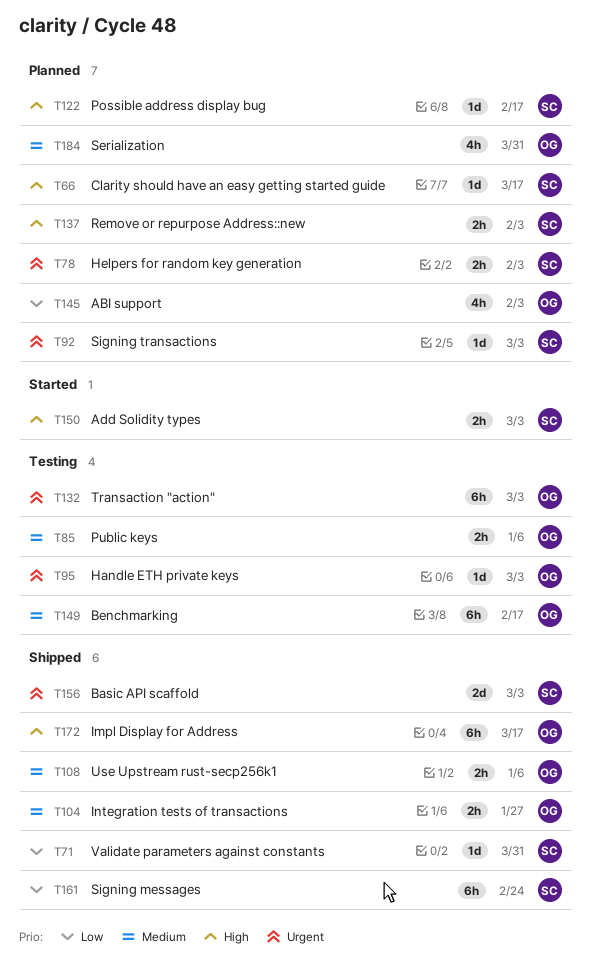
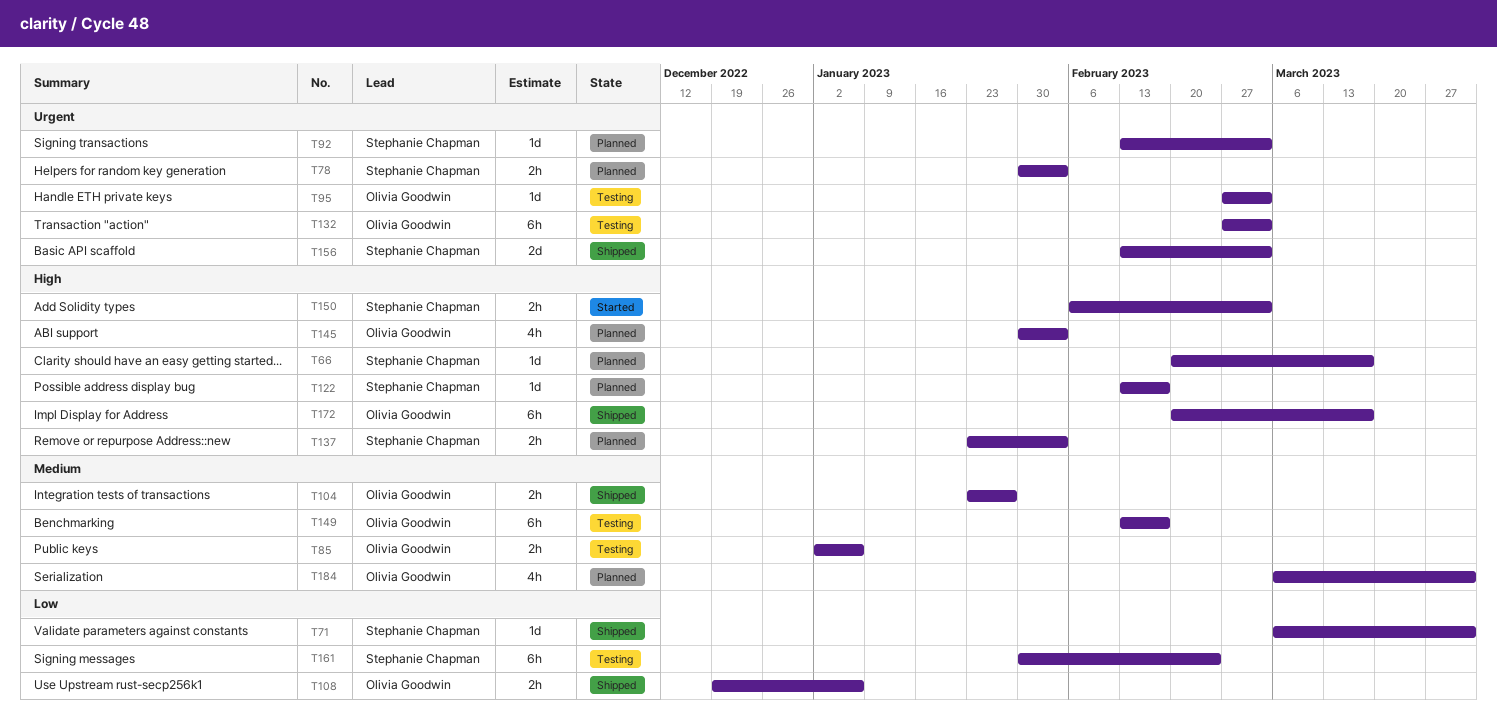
T108, priority: Medium -> Low
T145, priority: Low -> High
T161, status: Shipped -> Testing

